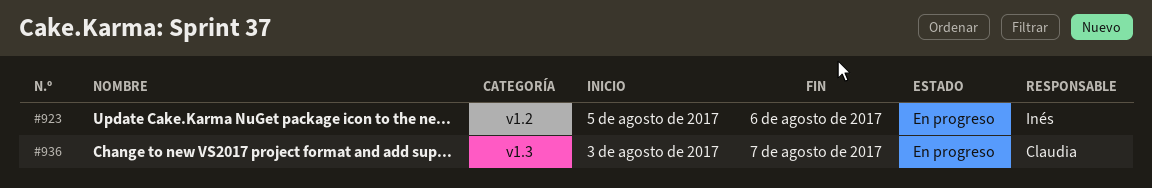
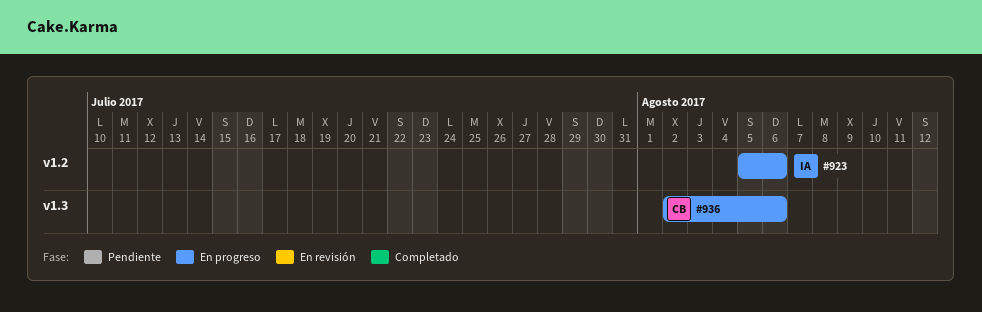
#936, start: Aug 3 -> Aug 2
#936, due: Aug 7 -> Aug 6

